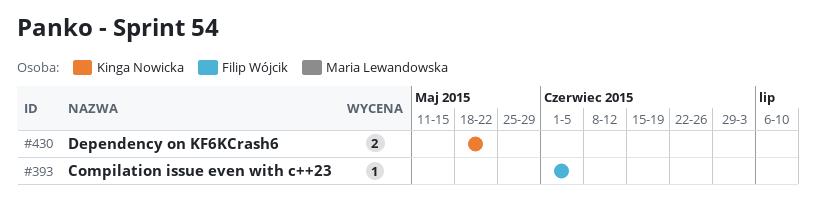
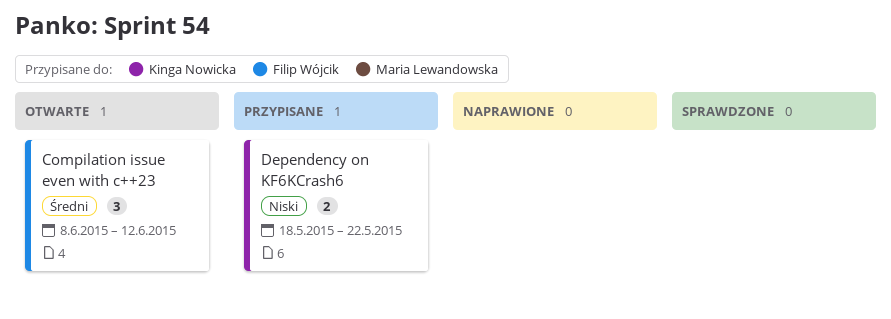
Compilation issue even with c++23, estimate: 1 -> 3
Compilation issue even with c++23, start: Jun 1 -> Jun 8
Compilation issue even with c++23, due: Jun 5 -> Jun 12

